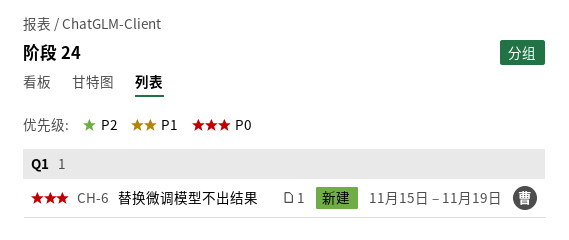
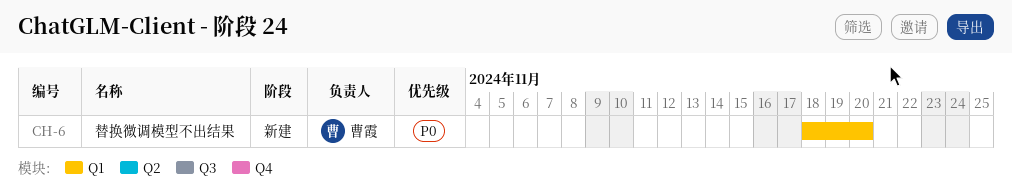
CH-6, start: Nov 15 -> Nov 18
CH-6, due: Nov 19 -> Nov 20

